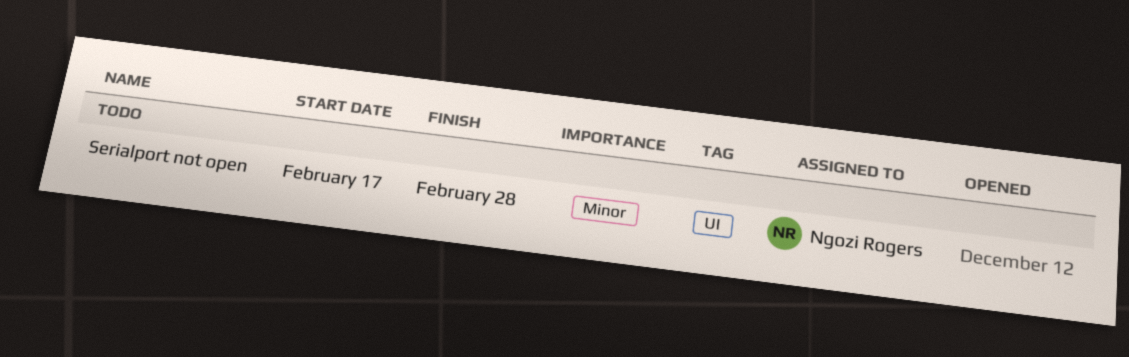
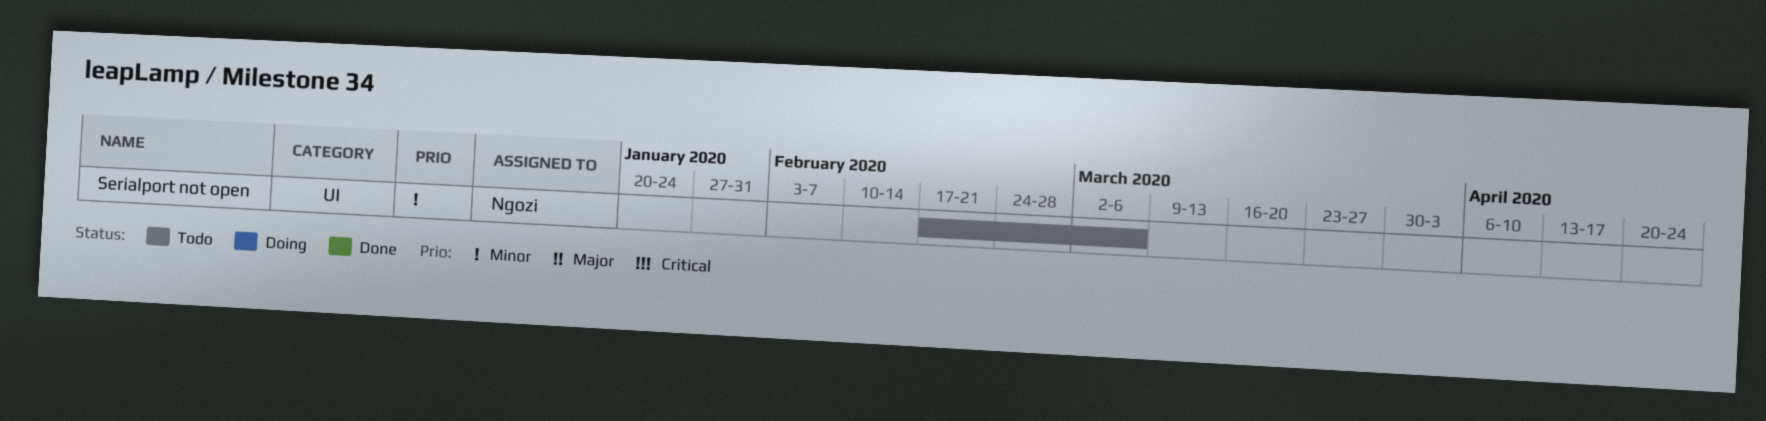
Serialport not open, due: Feb 28 -> Mar 6

